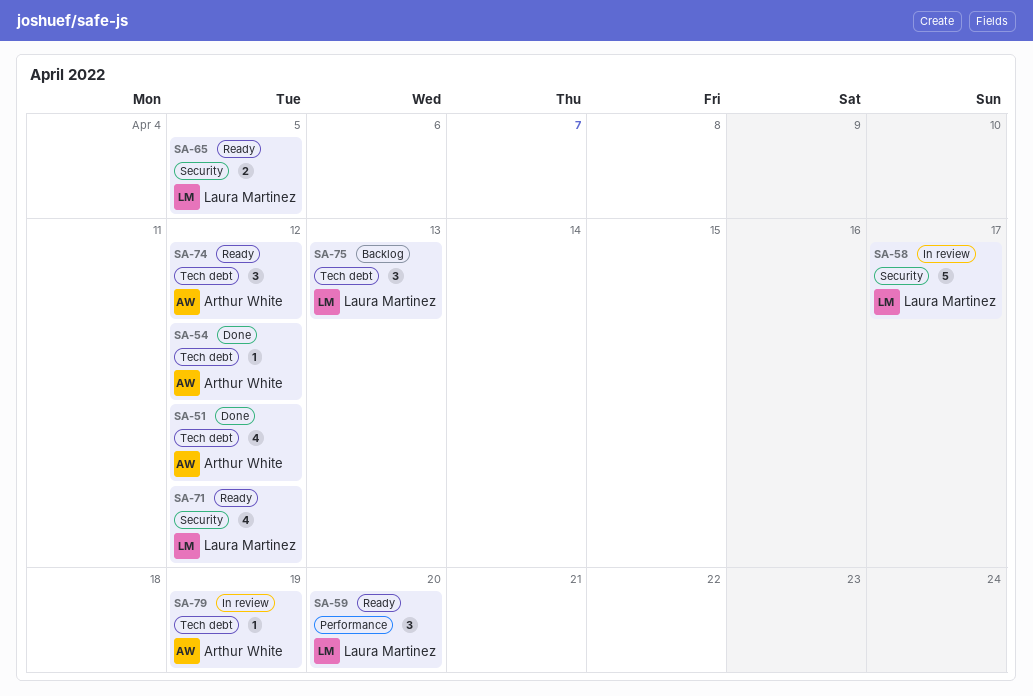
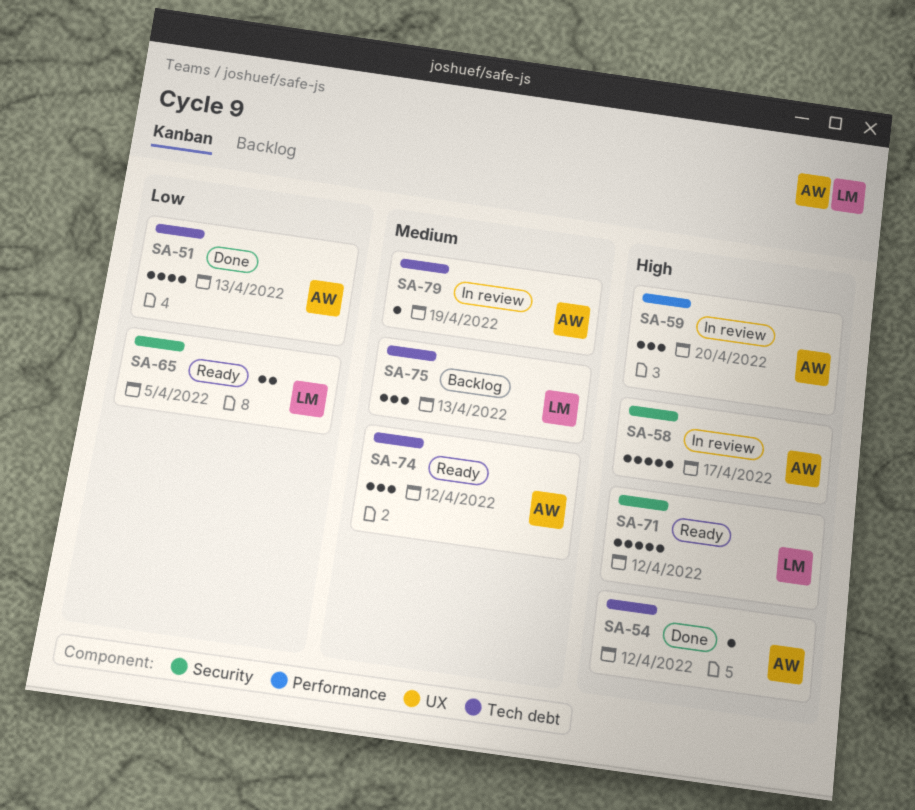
SA-51, due: Apr 12 -> Apr 13
SA-58, owner: Laura Martinez -> Arthur White
SA-59, status: Ready -> In review
SA-59, owner: Laura Martinez -> Arthur White
SA-71, estimate: 4 -> 5

